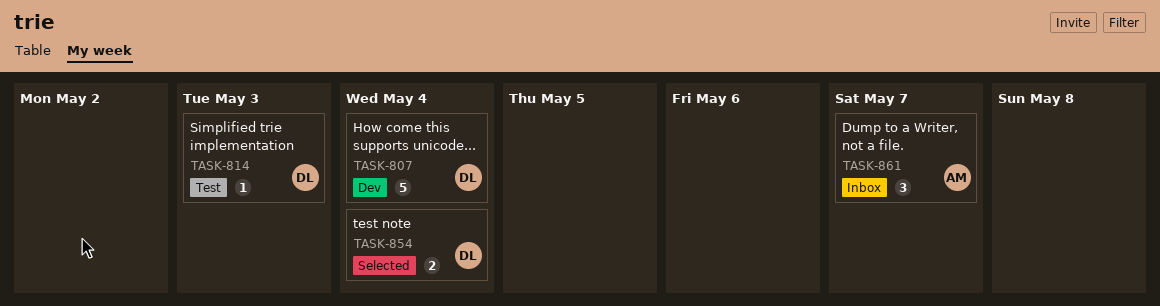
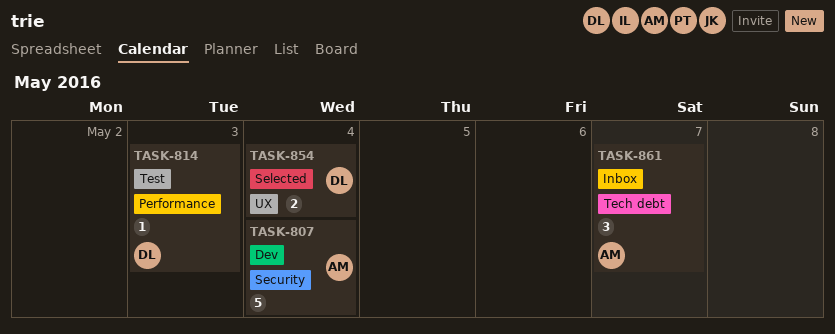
TASK-807, owner: DL -> AM

